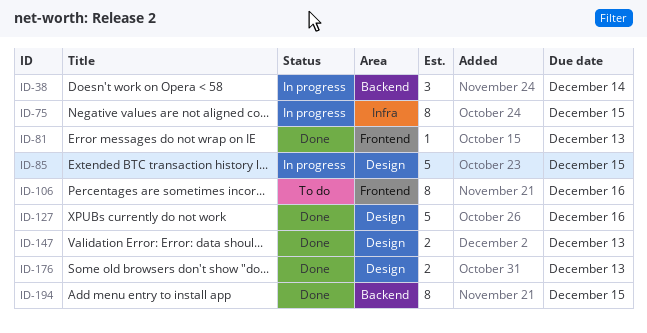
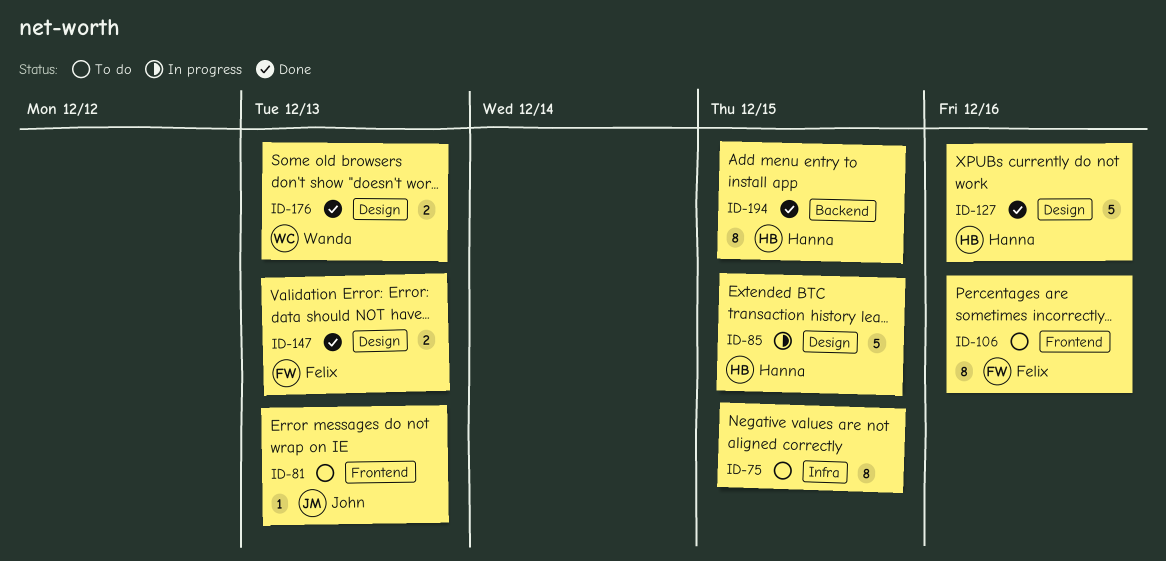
ID-38: present -> none
ID-75, status: In progress -> To do
ID-81, status: Done -> To do

